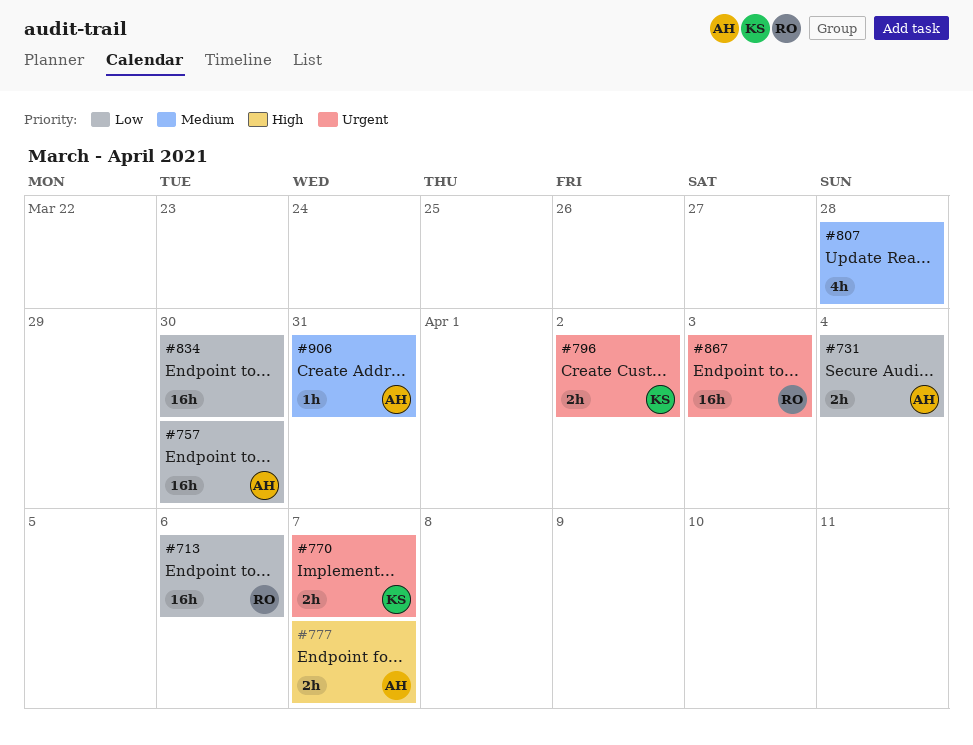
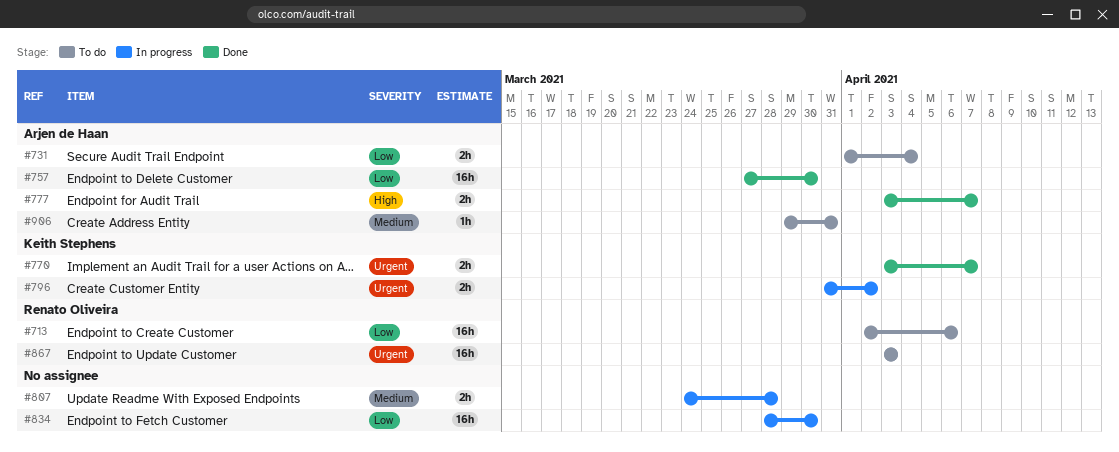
#807, estimate: 4h -> 2h

